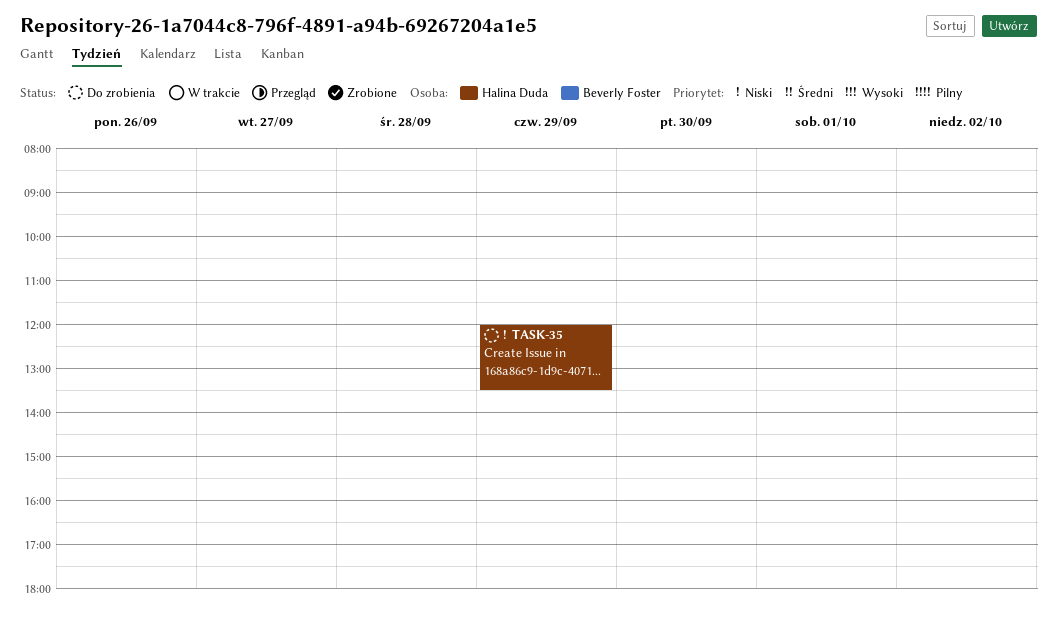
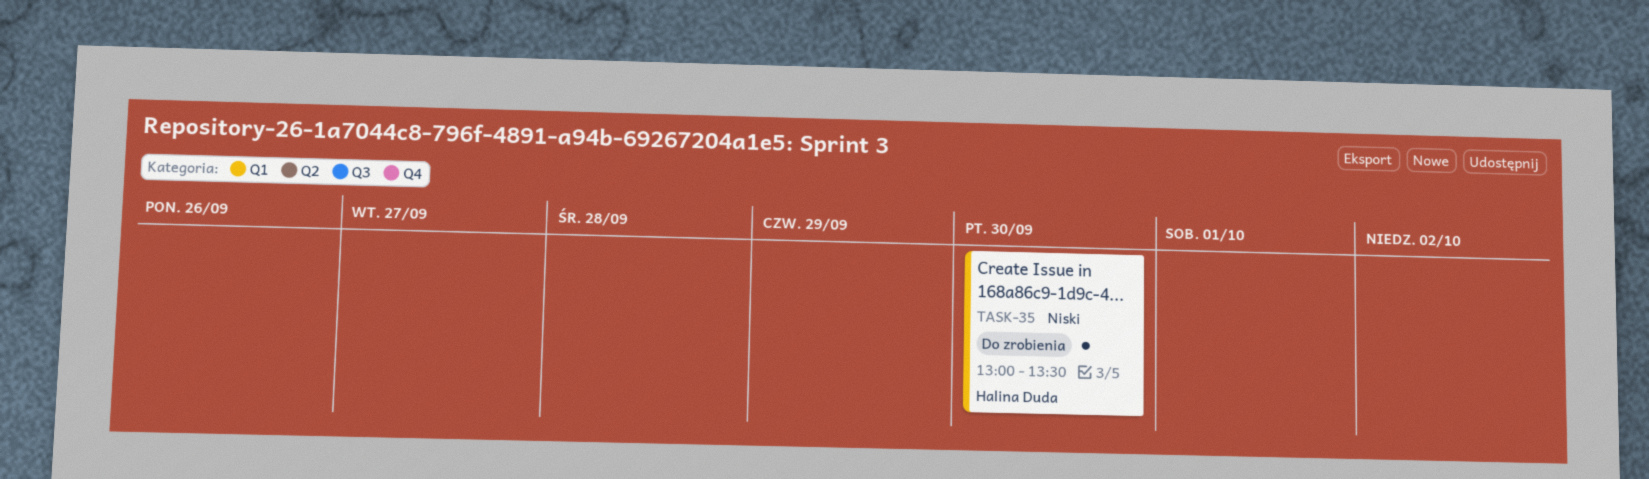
TASK-35, day: Sep 29 -> Sep 30
TASK-35, begins: 12:00 -> 13:00

